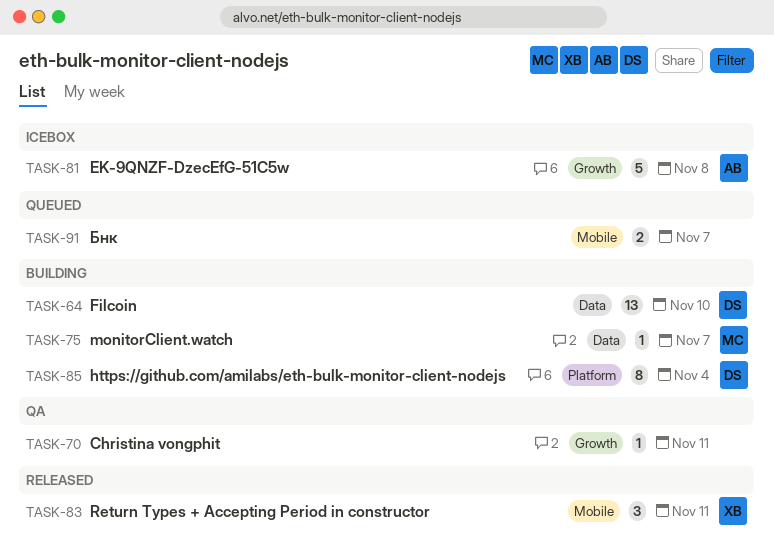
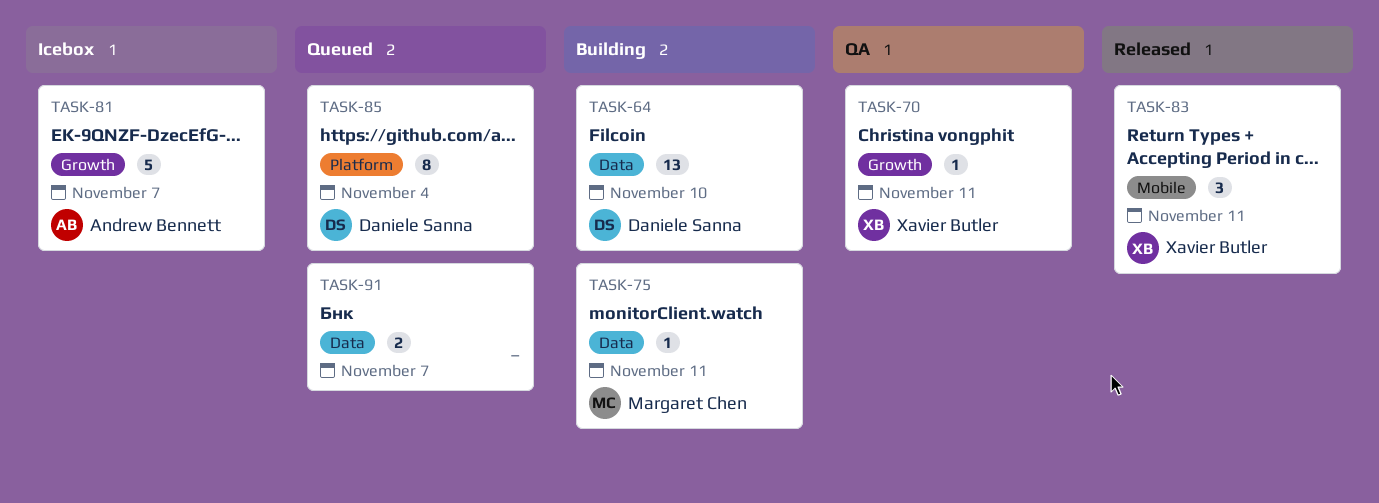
TASK-70, owner: none -> Xavier Butler
TASK-75, due: Nov 7 -> Nov 11
TASK-81, due: Nov 8 -> Nov 7
TASK-85, status: Building -> Queued
TASK-91, label: Mobile -> Data

